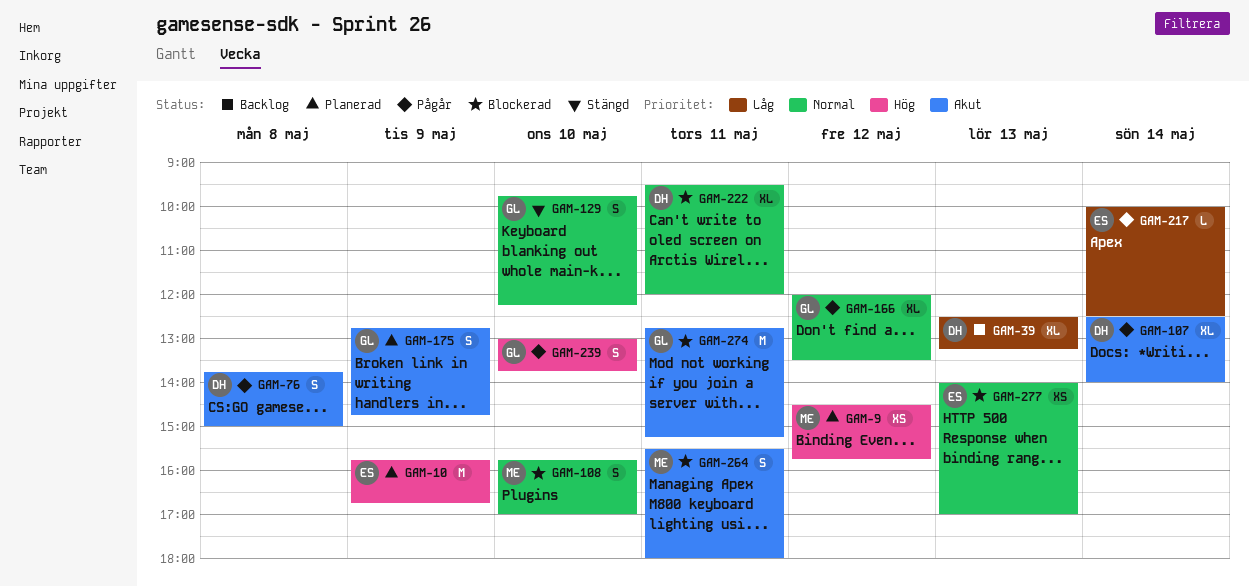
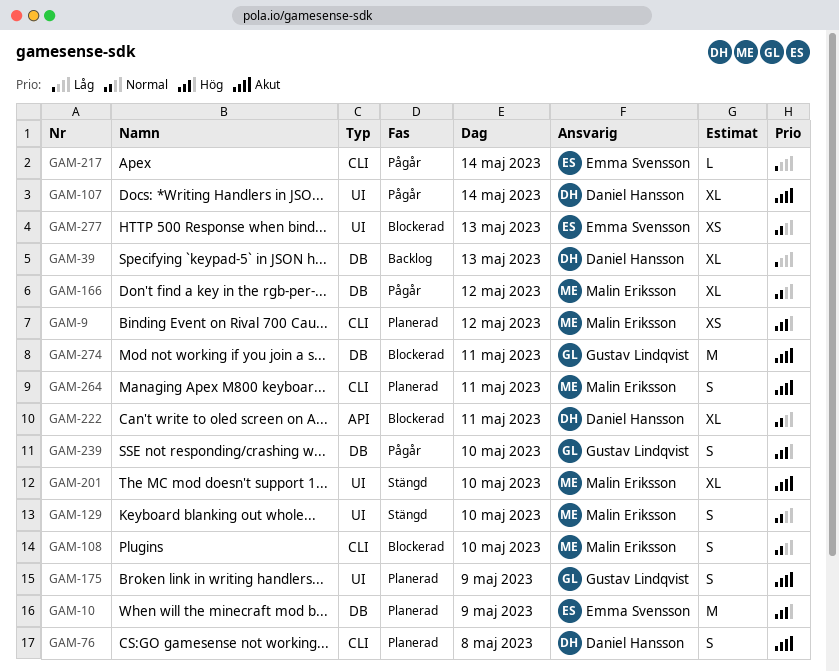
GAM-76, status: Pågår -> Planerad
GAM-129, owner: Gustav Lindqvist -> Malin Eriksson
GAM-166, owner: Gustav Lindqvist -> Malin Eriksson
GAM-201: none -> present
GAM-264, status: Blockerad -> Planerad

